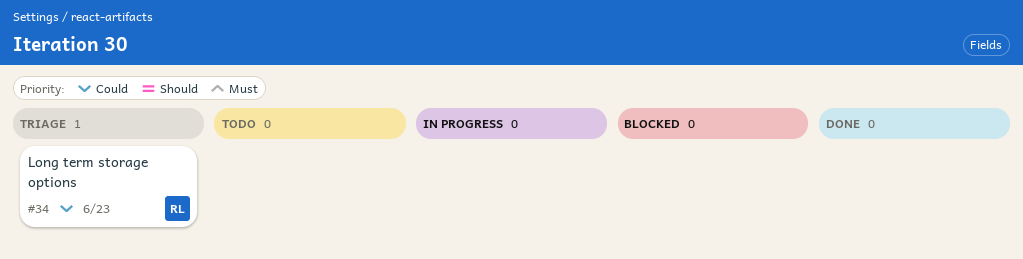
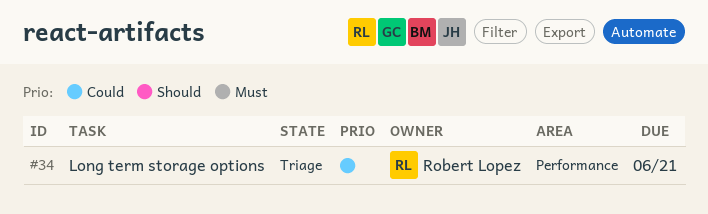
#34, due: Jun 23 -> Jun 21

